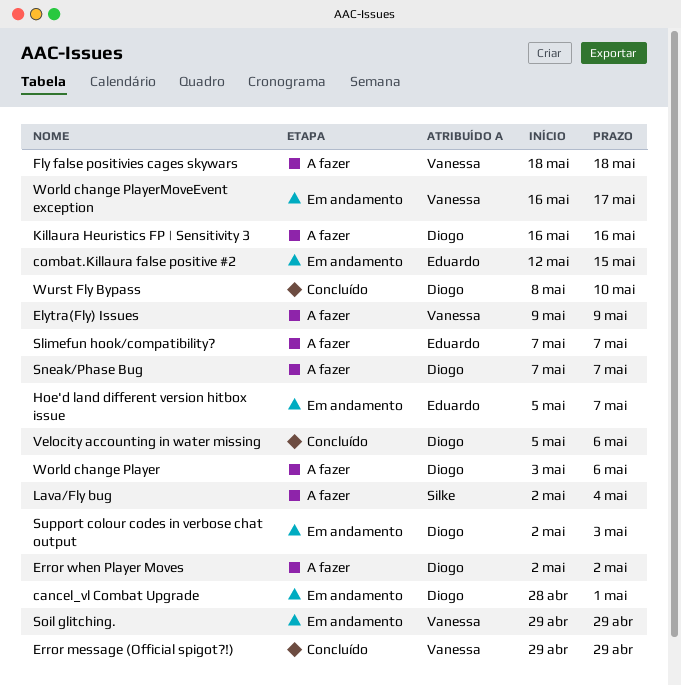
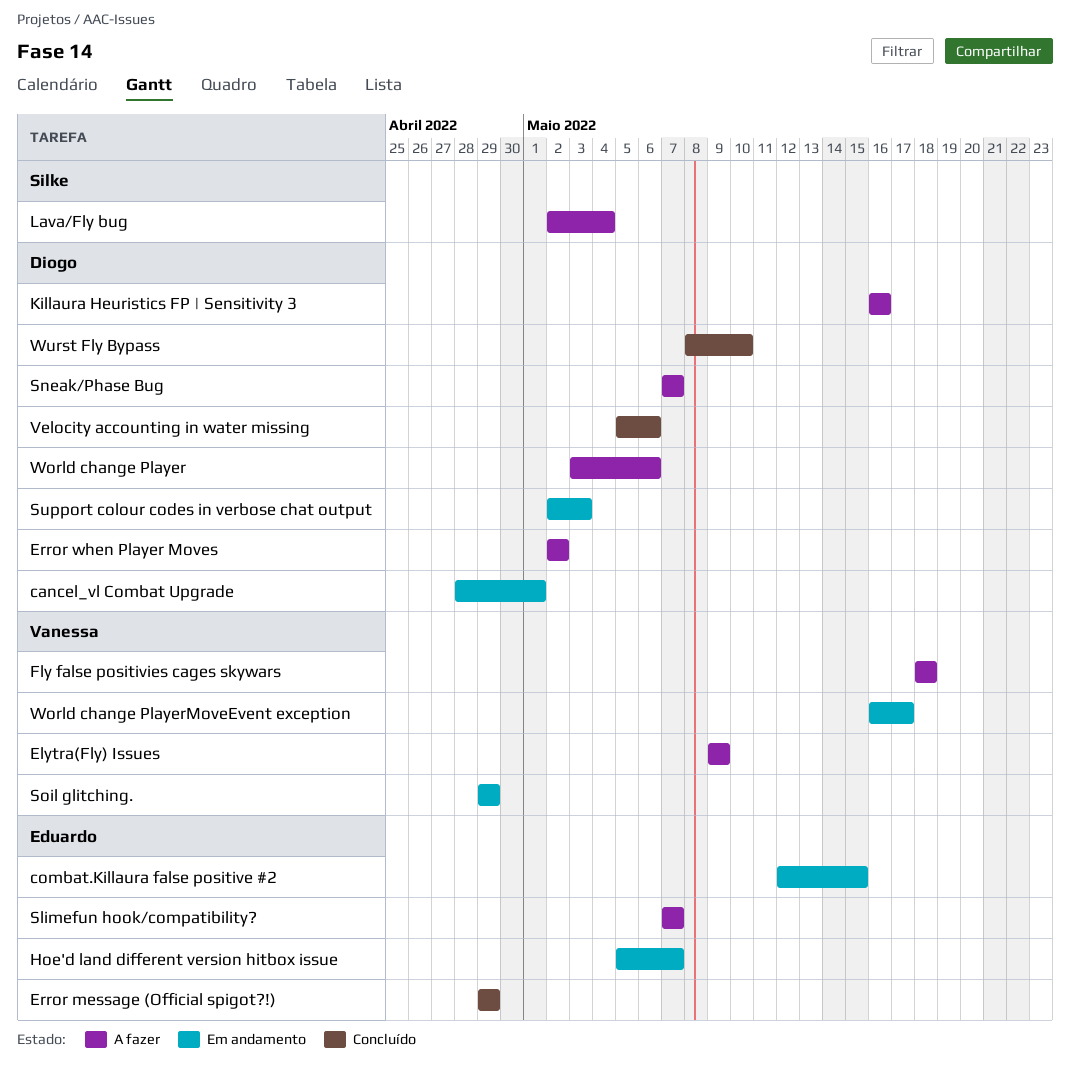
Error message (Official spigot?!), owner: Vanessa -> Eduardo

